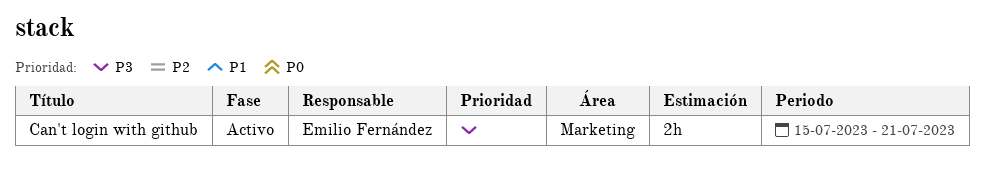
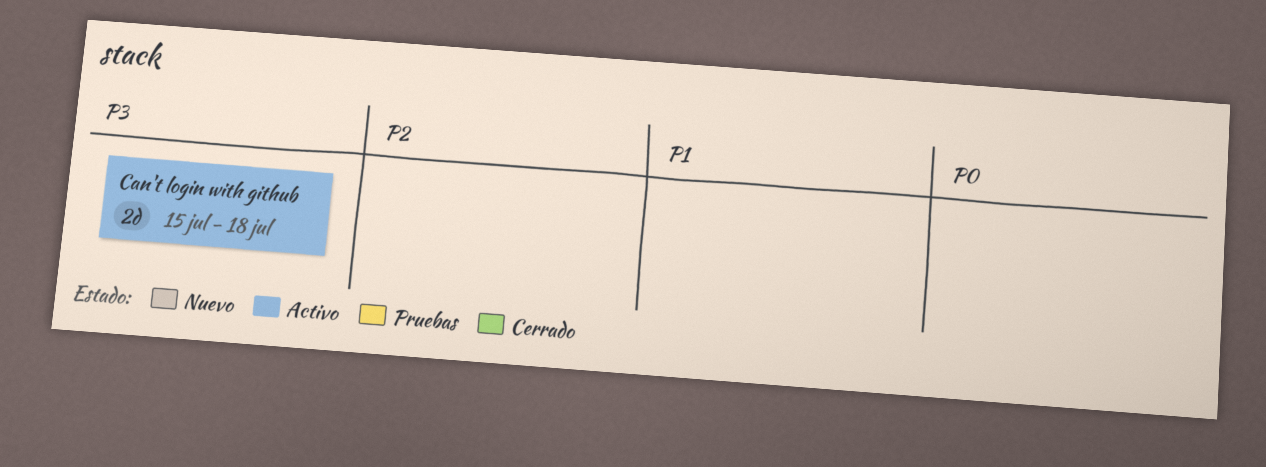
Can't login with github, estimate: 2h -> 2d
Can't login with github, due: Jul 21 -> Jul 18

